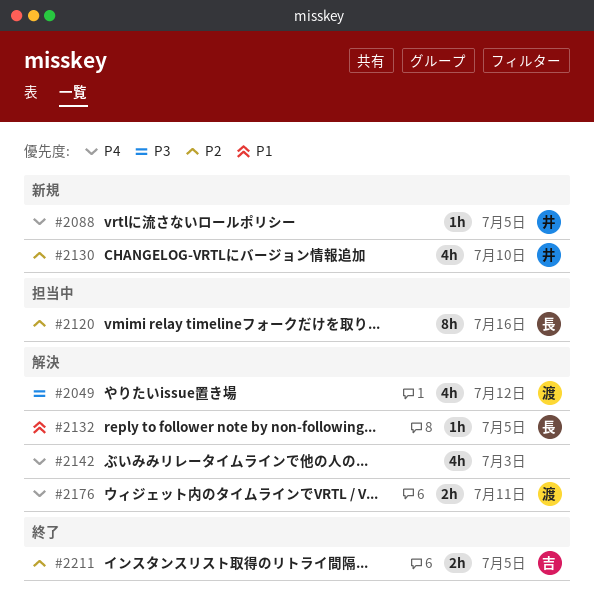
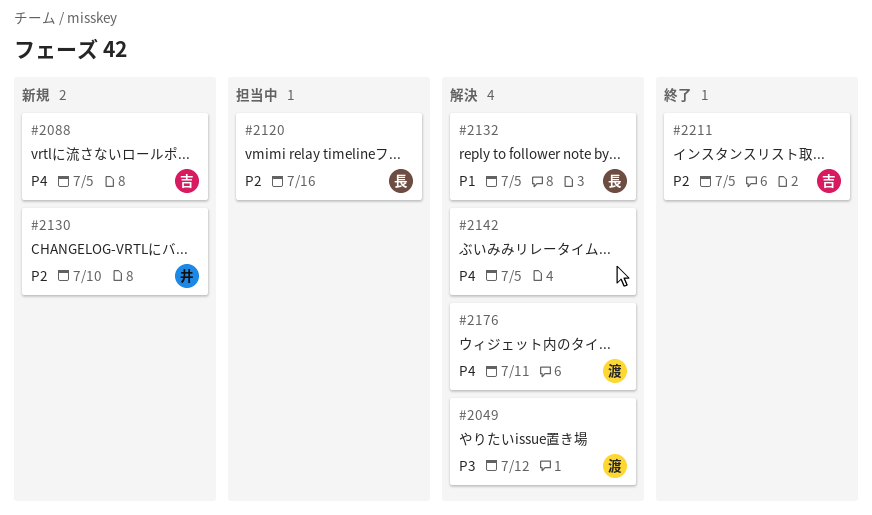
#2088, owner: 井 -> 吉
#2142, due: Jul 3 -> Jul 5

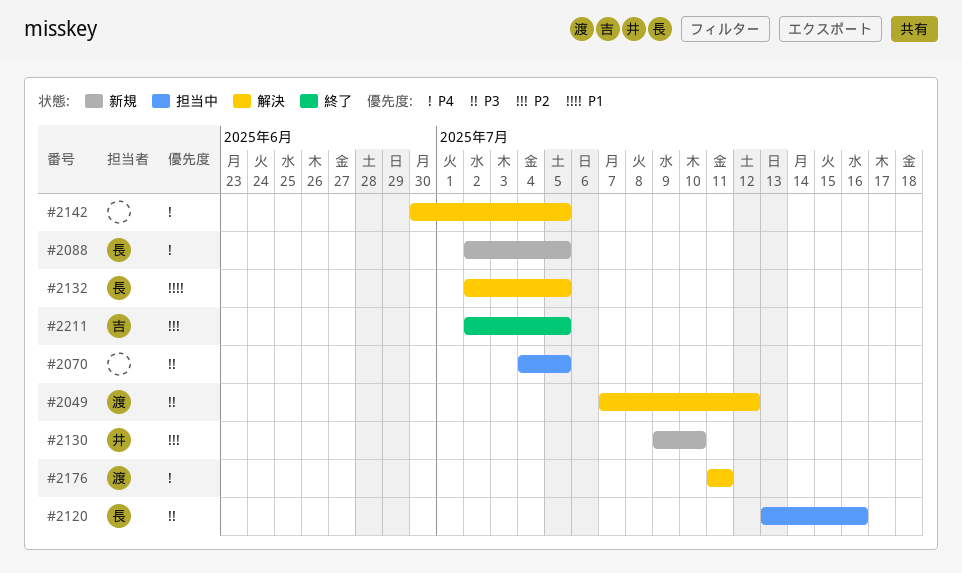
#2070: none -> present
#2088, owner: 吉 -> 長
#2120, priority: P2 -> P3

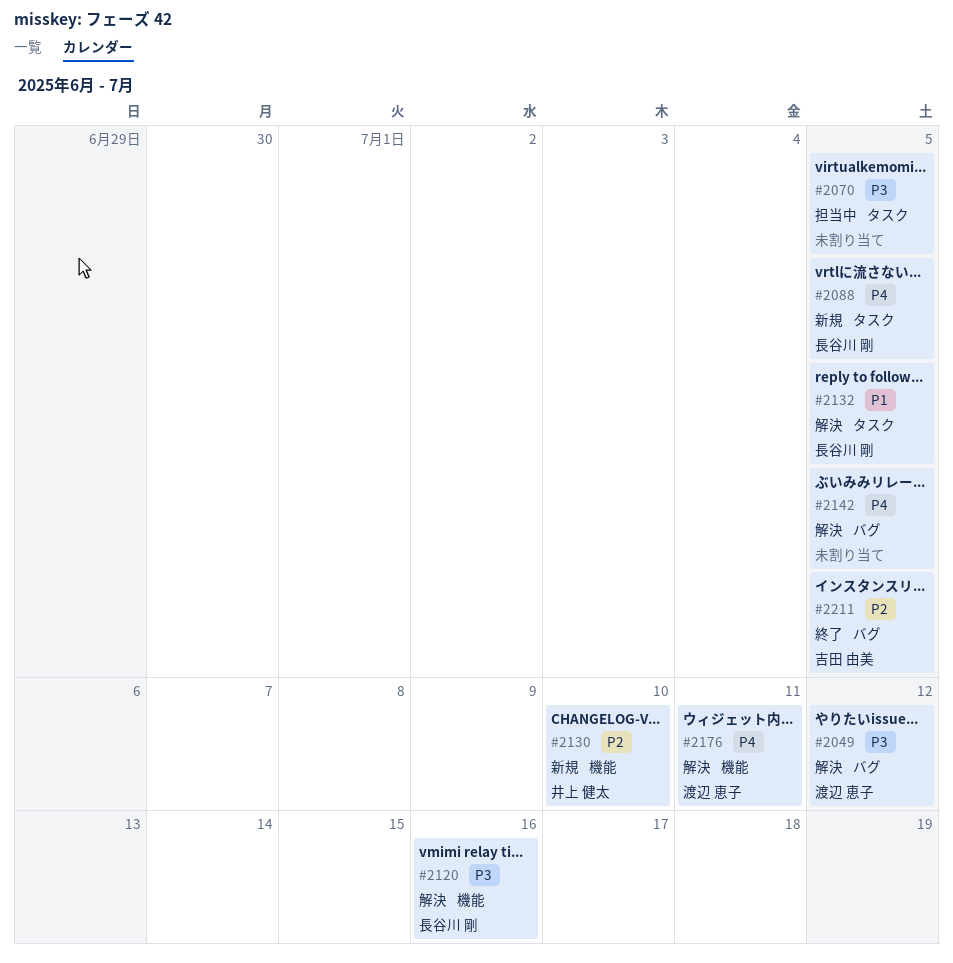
#2120, status: 担当中 -> 解決

